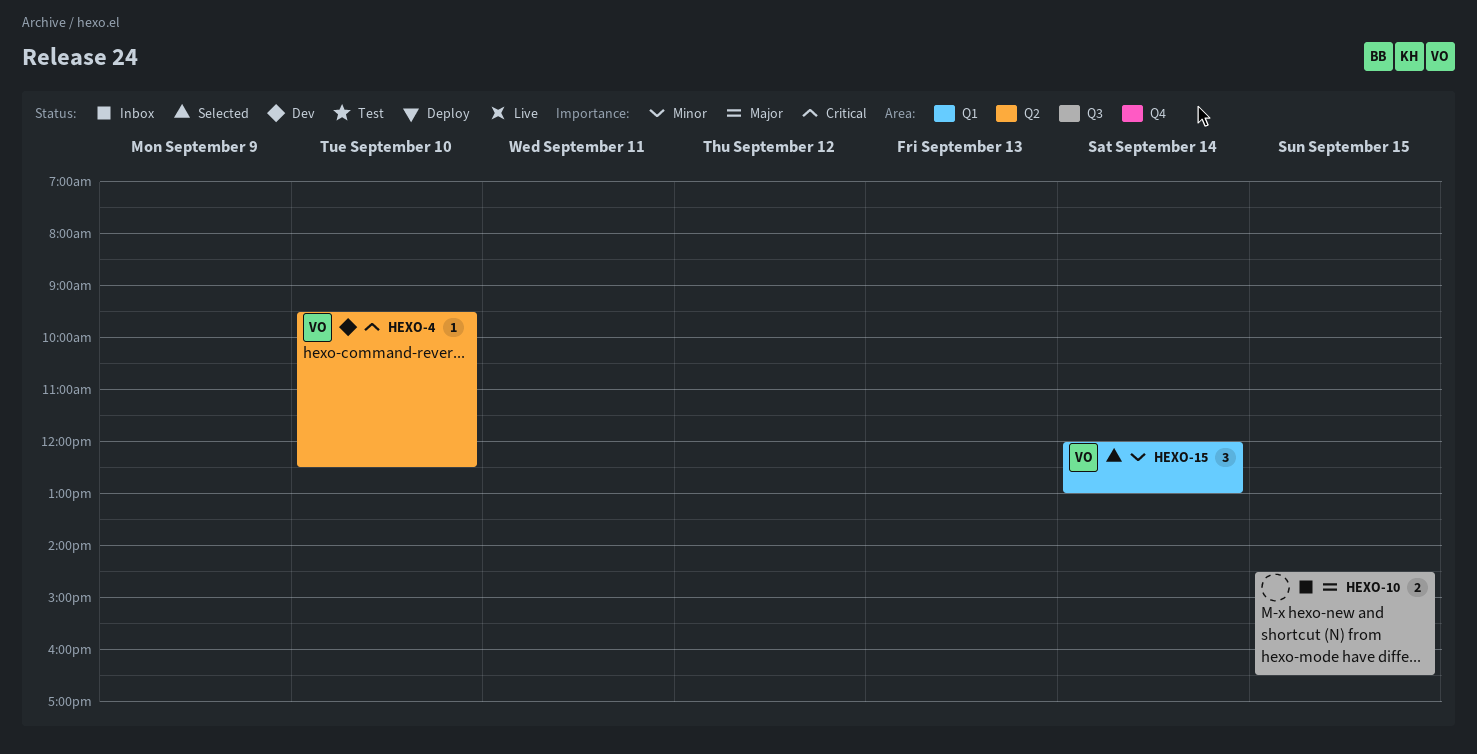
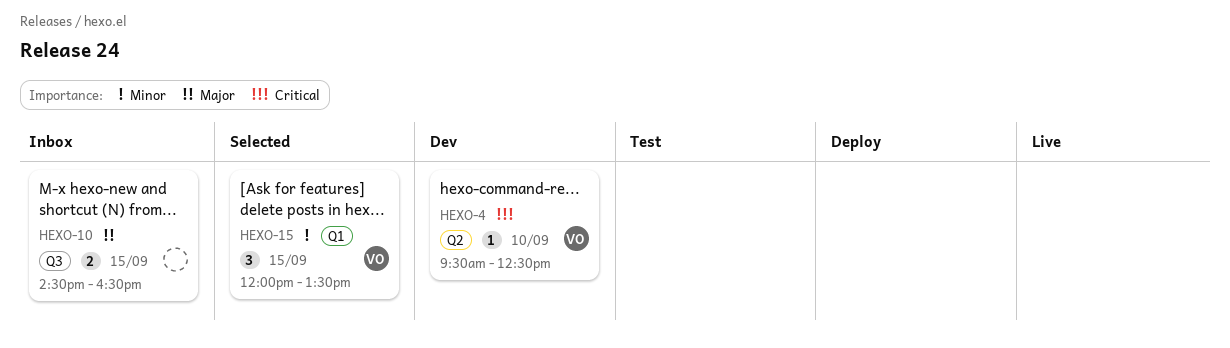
HEXO-15, day: Sep 14 -> Sep 15
HEXO-15, ends: 13:00 -> 13:30

